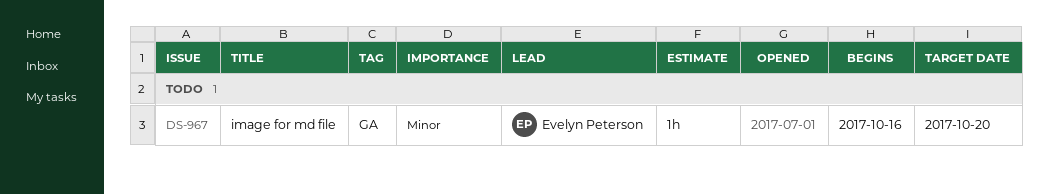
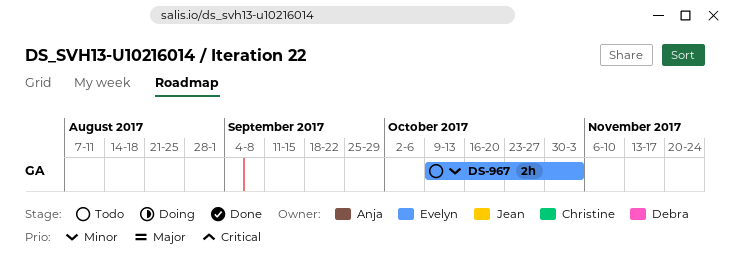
DS-967, estimate: 1h -> 2h
DS-967, start: Oct 16 -> Oct 9
DS-967, due: Oct 20 -> Nov 3

